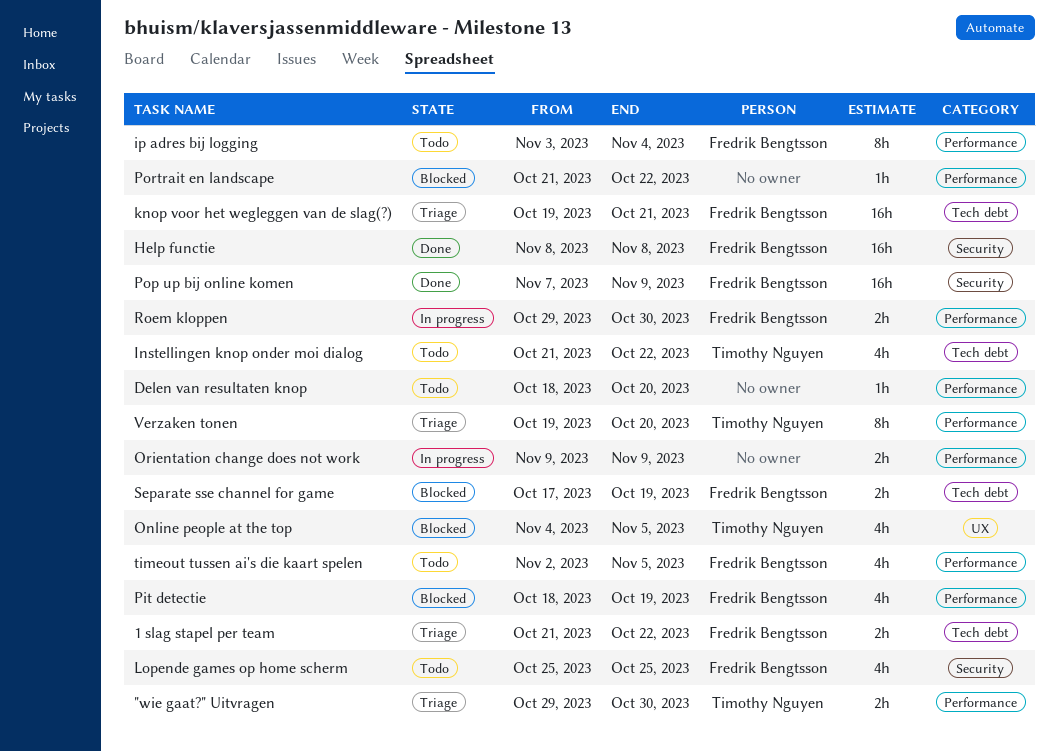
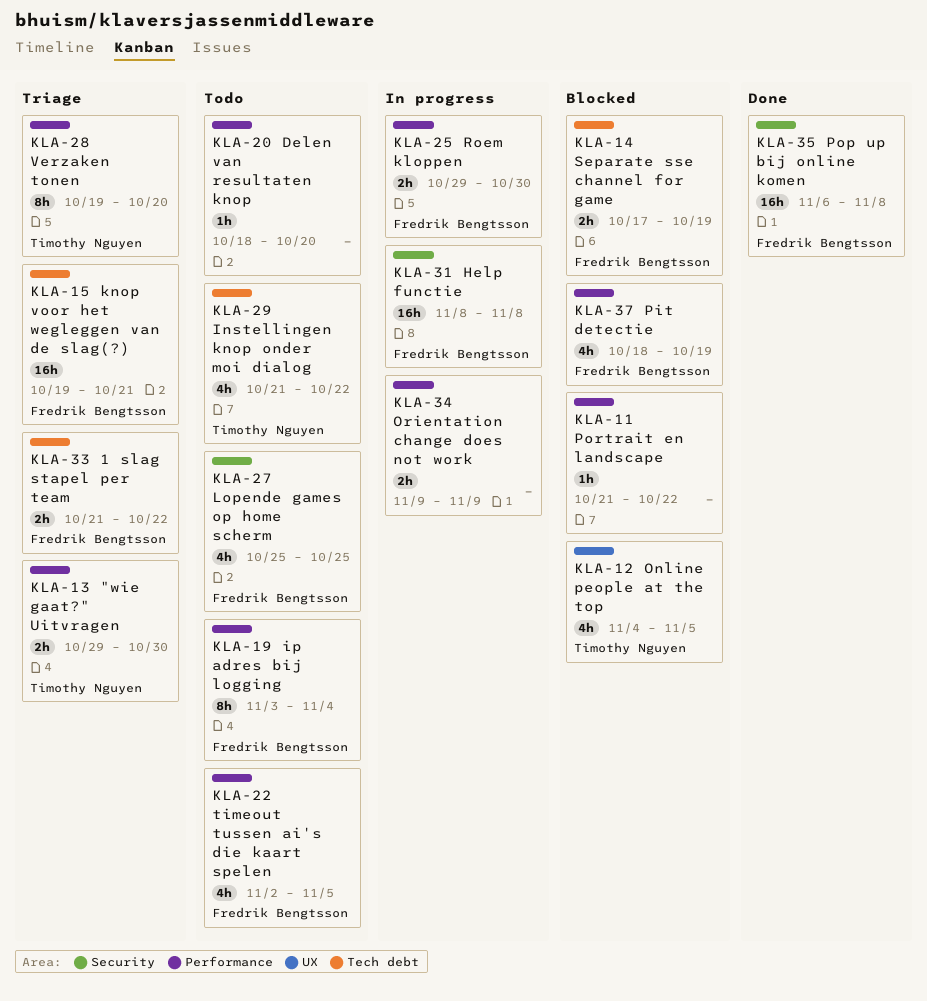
Help functie, status: Done -> In progress
Pop up bij online komen, start: Nov 7 -> Nov 6
Pop up bij online komen, due: Nov 9 -> Nov 8

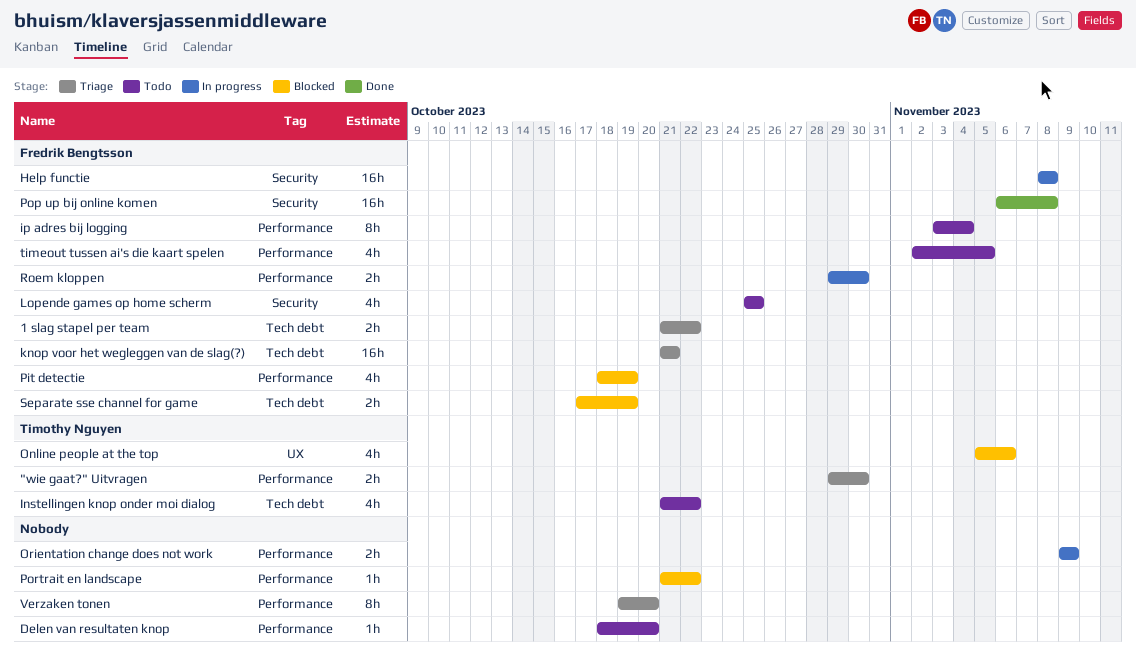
knop voor het wegleggen van de slag(?), start: Oct 19 -> Oct 21
Online people at the top, start: Nov 4 -> Nov 5
Online people at the top, due: Nov 5 -> Nov 6
Verzaken tonen, owner: Timothy Nguyen -> none

